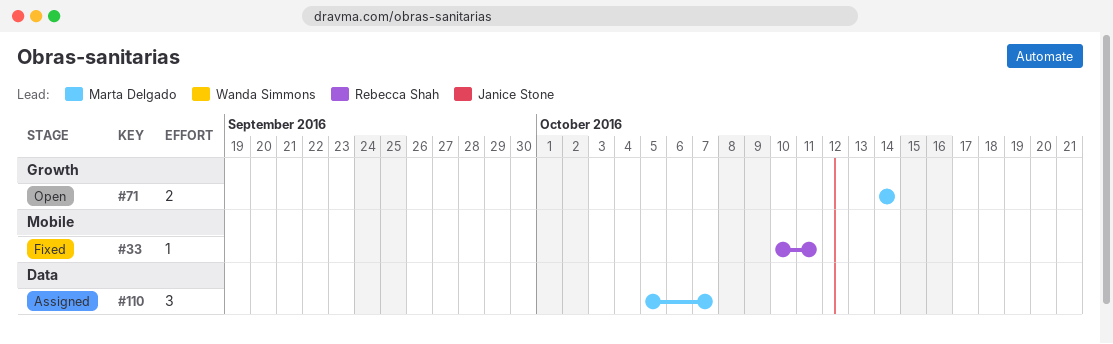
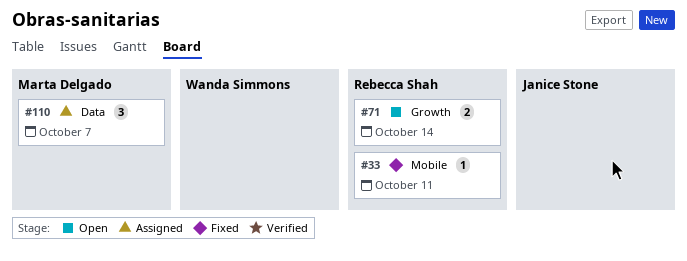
#71, owner: Marta Delgado -> Rebecca Shah

